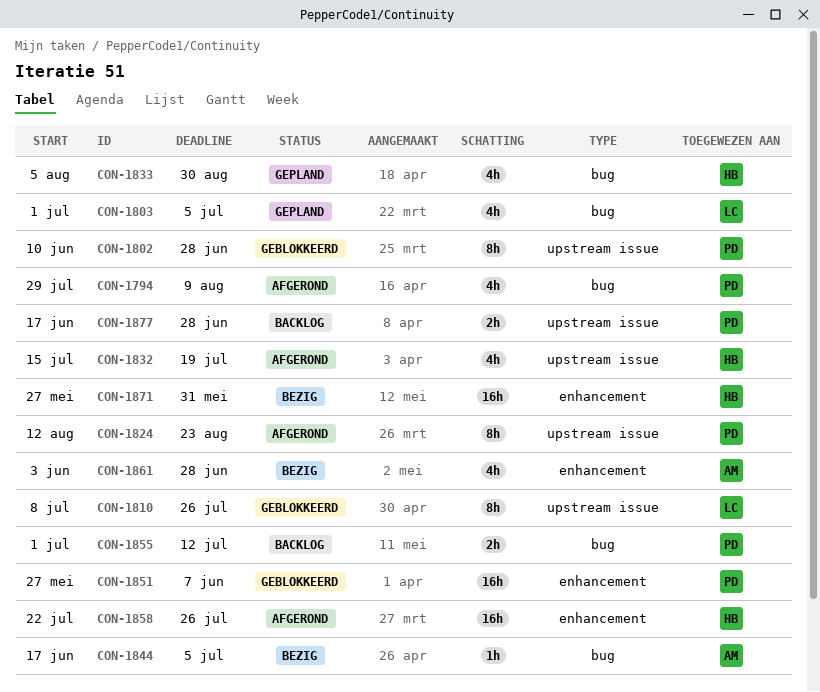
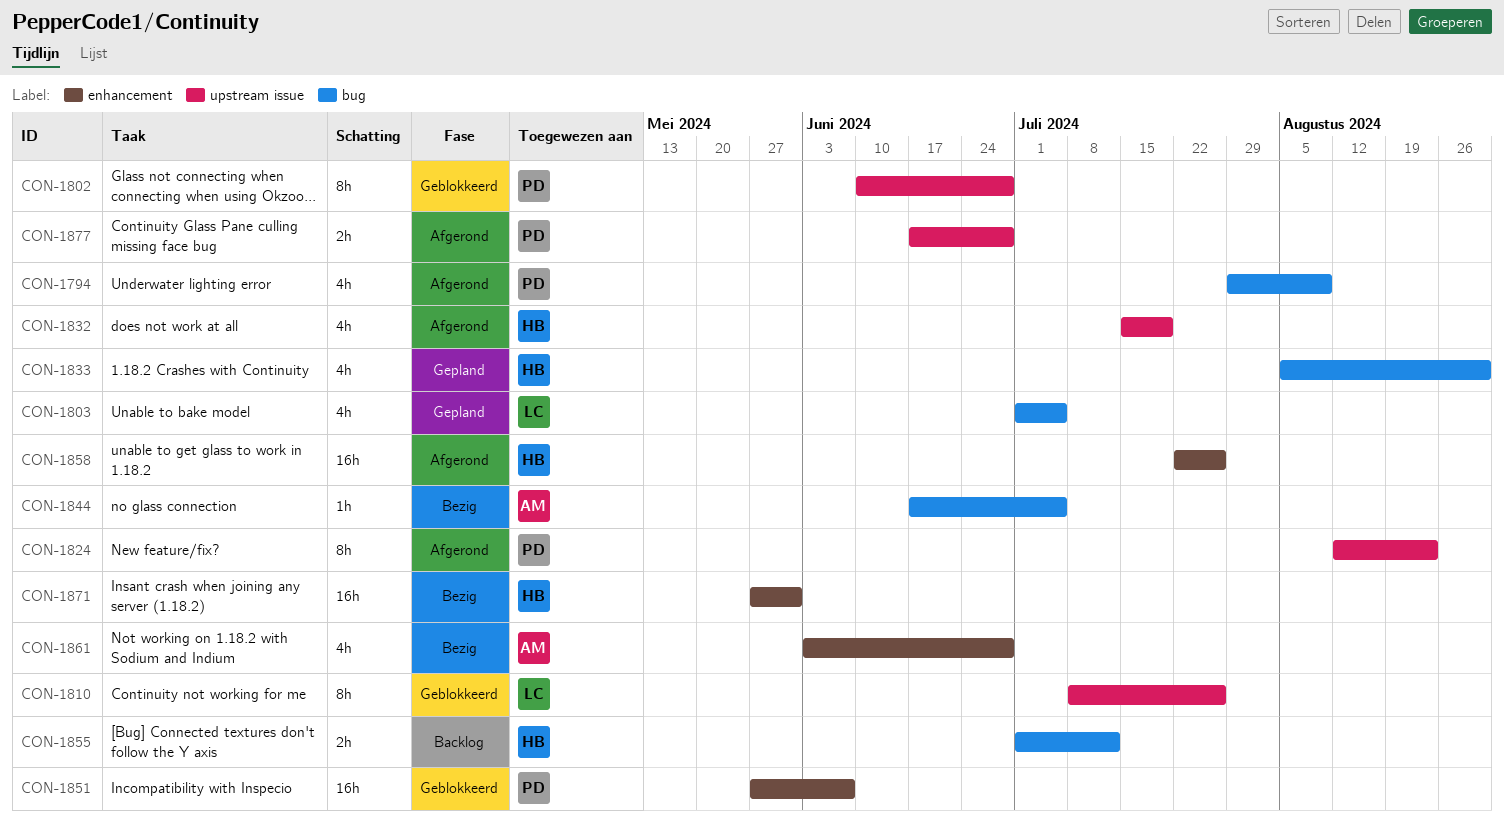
CON-1855, owner: PD -> HB
CON-1877, status: Backlog -> Afgerond

